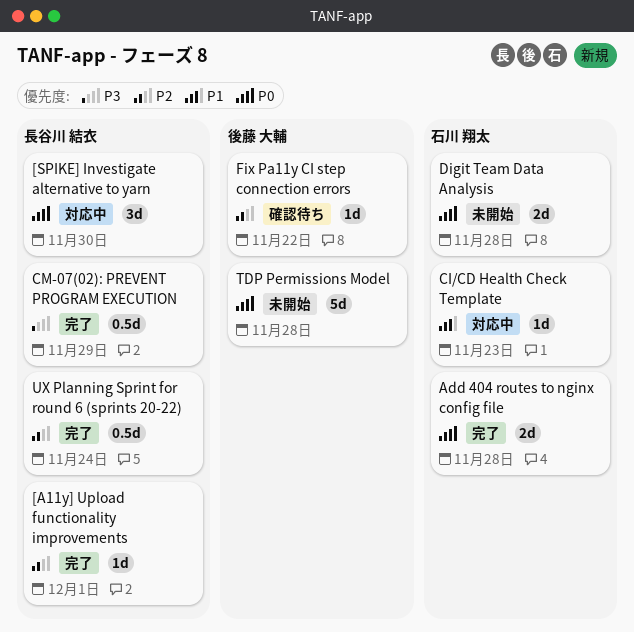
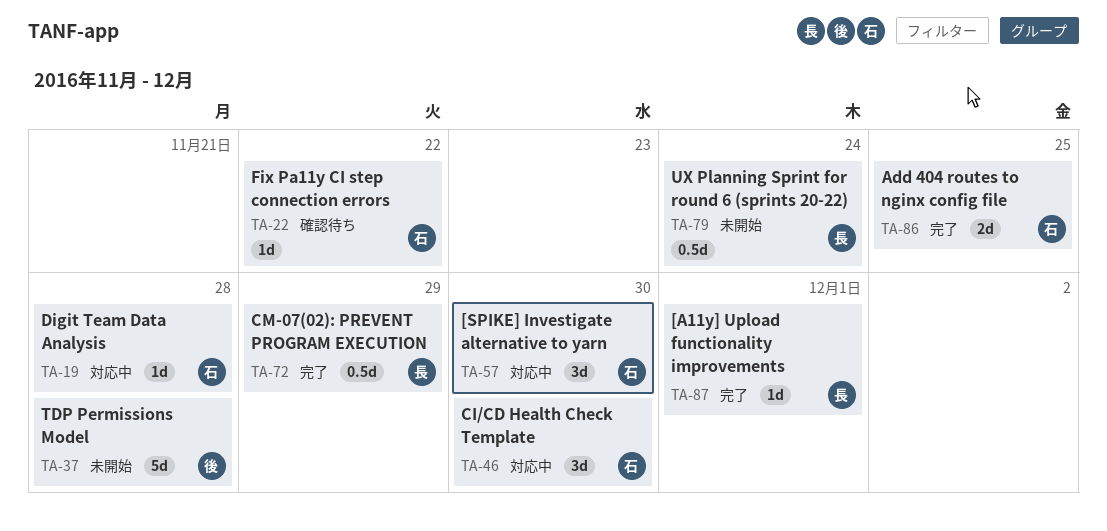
[SPIKE] Investigate alternative to yarn, owner: 長谷川 結衣 -> 石川 翔太
Add 404 routes to nginx config file, due: Nov 28 -> Nov 25
CI/CD Health Check Template, estimate: 1d -> 3d
CI/CD Health Check Template, due: Nov 23 -> Nov 30
Digit Team Data Analysis, status: 未開始 -> 対応中
Digit Team Data Analysis, estimate: 2d -> 1d
Fix Pa11y CI step connection errors, owner: 後藤 大輔 -> 石川 翔太
UX Planning Sprint for round 6 (sprints 20-22), status: 完了 -> 未開始

